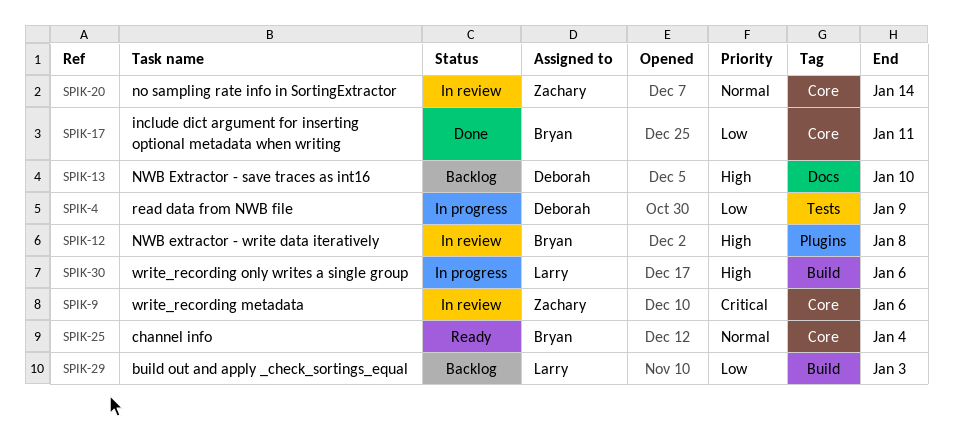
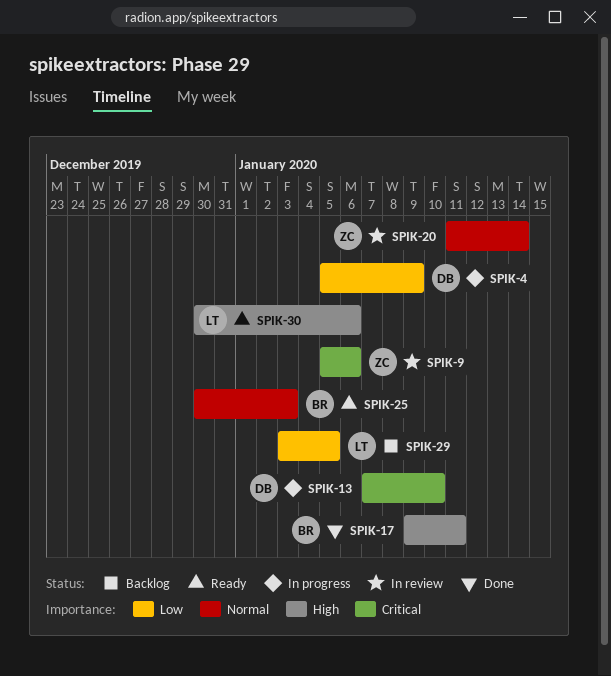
SPIK-12: present -> none
SPIK-13, status: Backlog -> In progress
SPIK-13, priority: High -> Critical
SPIK-17, priority: Low -> High
SPIK-25, due: Jan 4 -> Jan 3
SPIK-29, due: Jan 3 -> Jan 5
SPIK-30, status: In progress -> Ready

